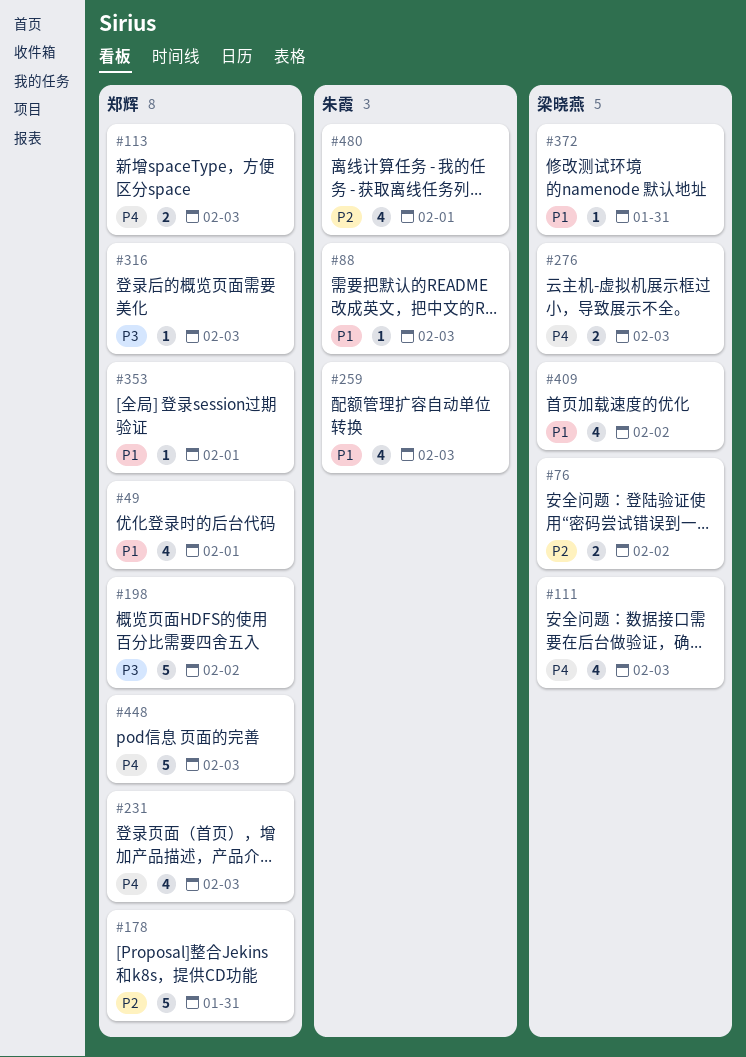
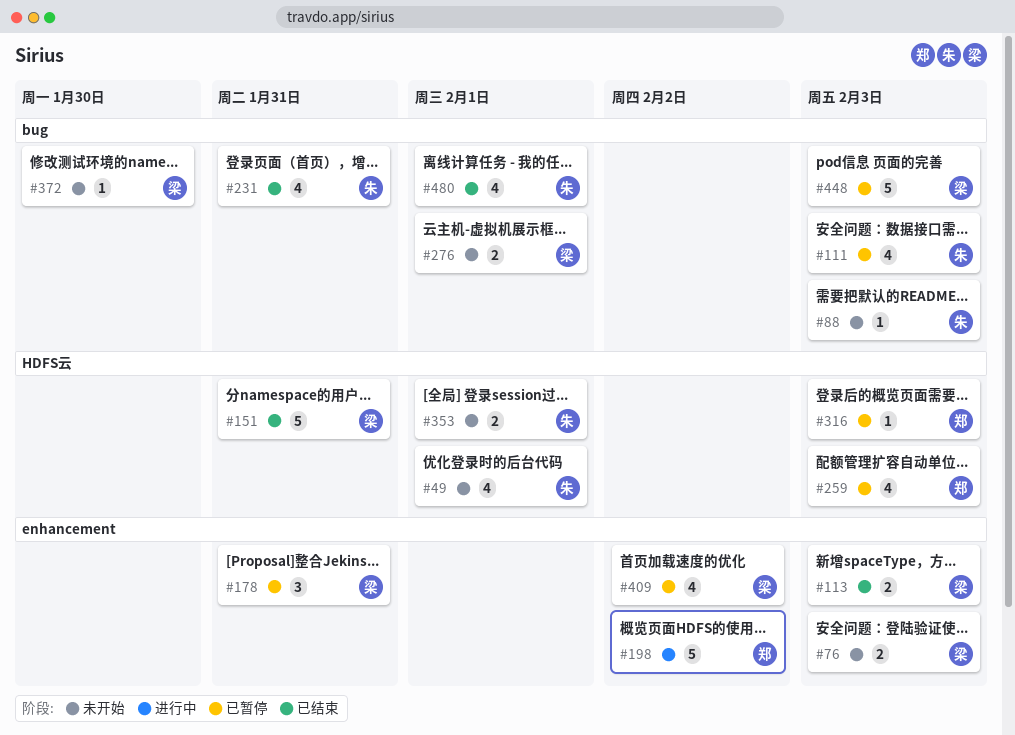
#49, owner: 郑辉 -> 朱霞
#76, due: Feb 2 -> Feb 3
#111, owner: 梁晓燕 -> 朱霞
#113, owner: 郑辉 -> 梁晓燕
#151: none -> present
#178, owner: 郑辉 -> 梁晓燕
#178, estimate: 5 -> 3
#231, owner: 郑辉 -> 朱霞
#231, due: Feb 3 -> Jan 31
#259, owner: 朱霞 -> 郑辉
#276, due: Feb 3 -> Feb 1
#353, owner: 郑辉 -> 朱霞
#353, estimate: 1 -> 2
#372, due: Jan 31 -> Jan 30
#448, owner: 郑辉 -> 梁晓燕

